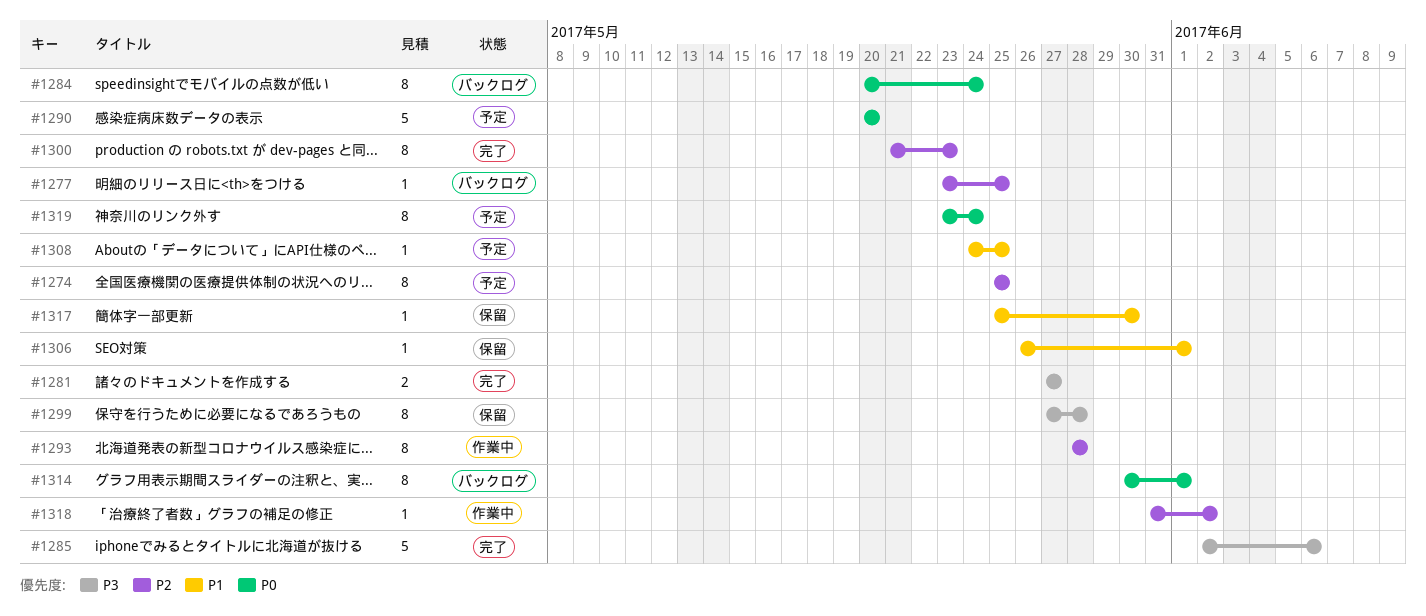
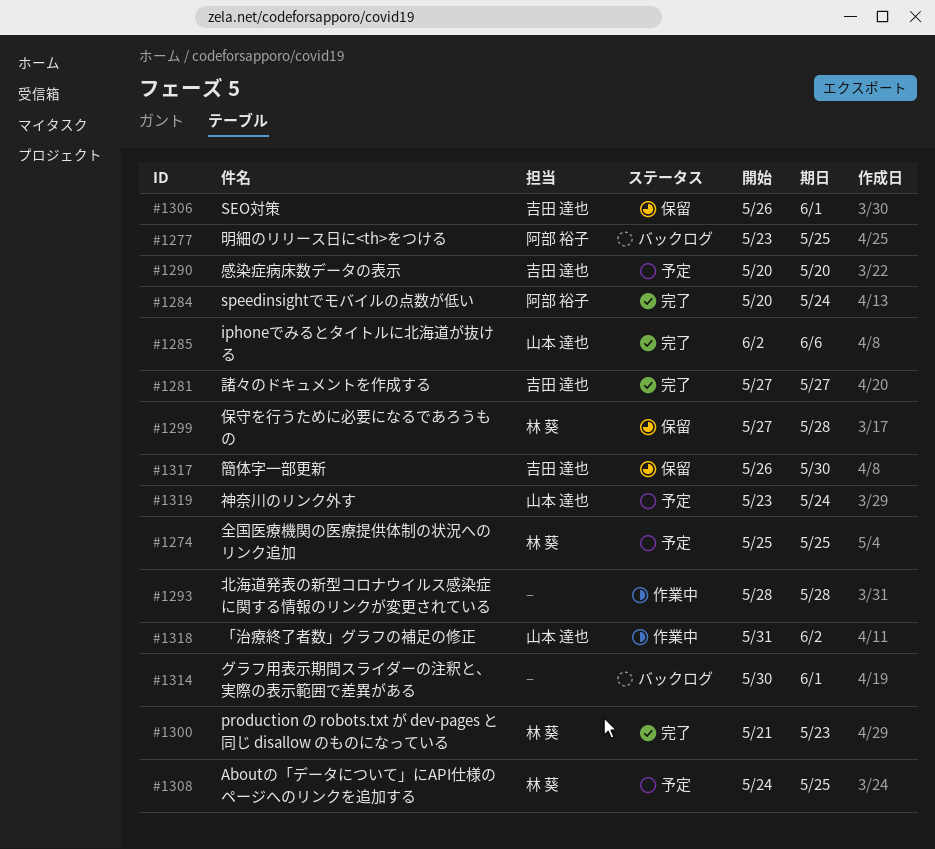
#1284, status: バックログ -> 完了
#1317, start: May 25 -> May 26

